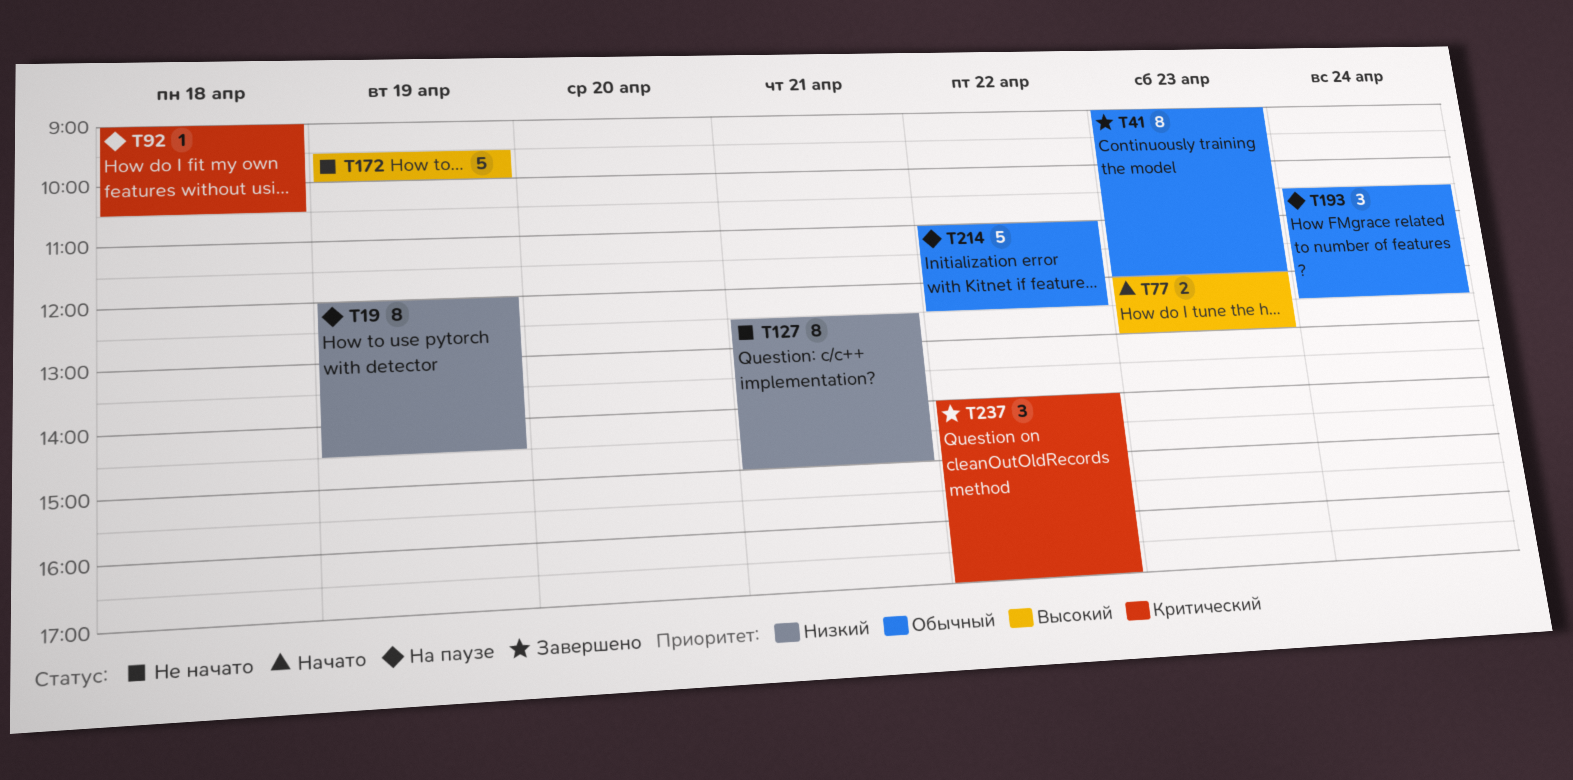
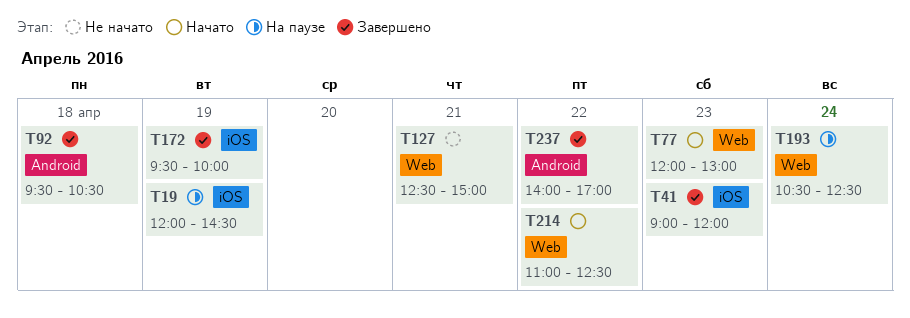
T92, status: На паузе -> Завершено
T92, begins: 09:00 -> 09:30
T172, status: Не начато -> Завершено
T214, status: На паузе -> Начато

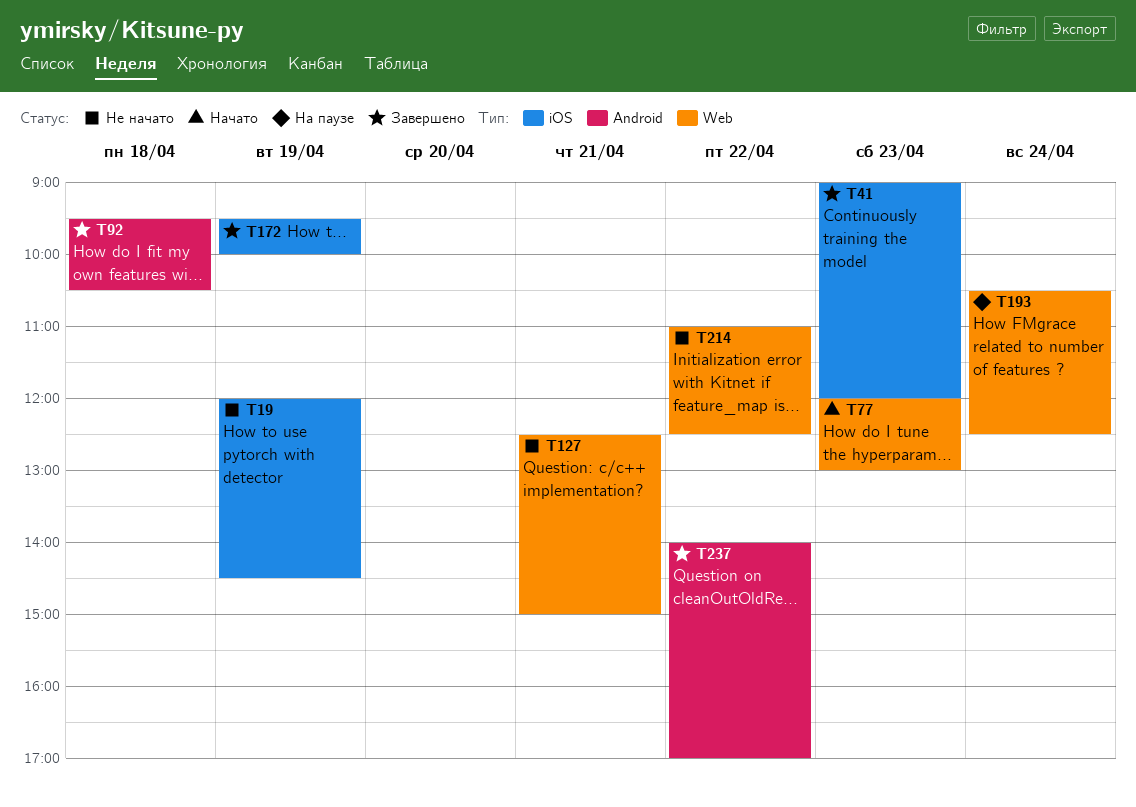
T19, status: На паузе -> Не начато
T214, status: Начато -> Не начато

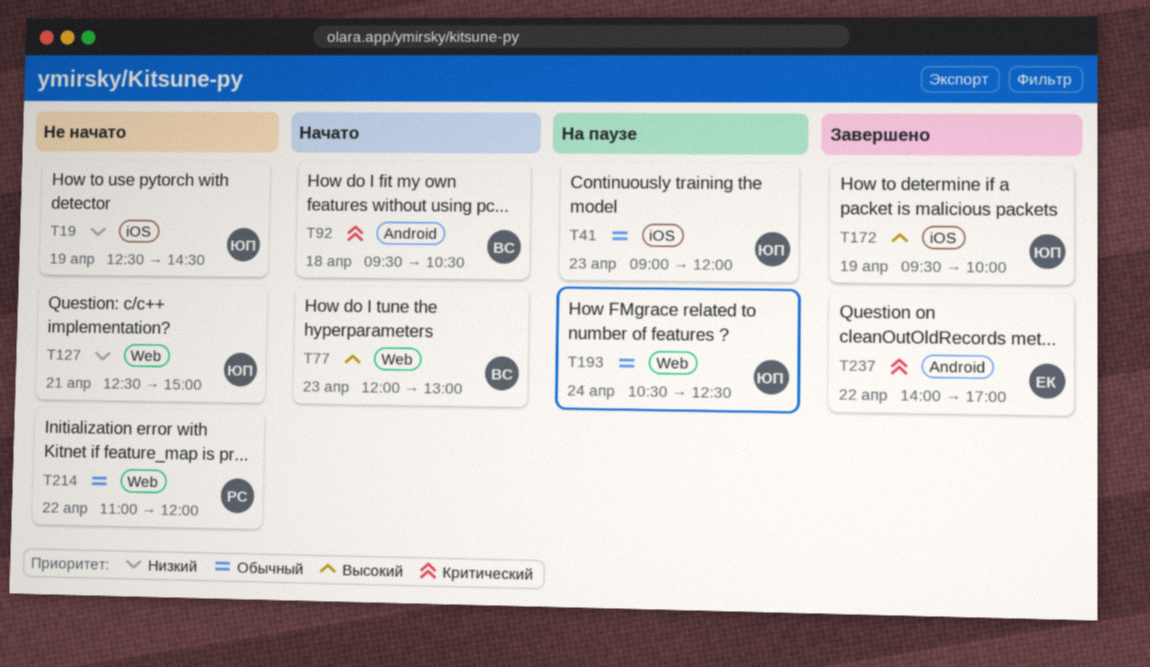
T19, begins: 12:00 -> 12:30
T41, status: Завершено -> На паузе
T92, status: Завершено -> Начато
T214, ends: 12:30 -> 12:00

